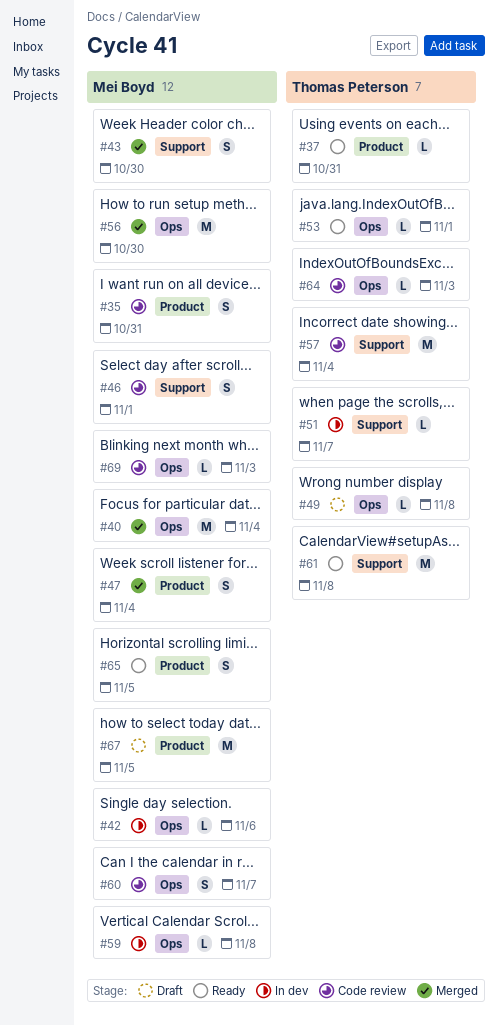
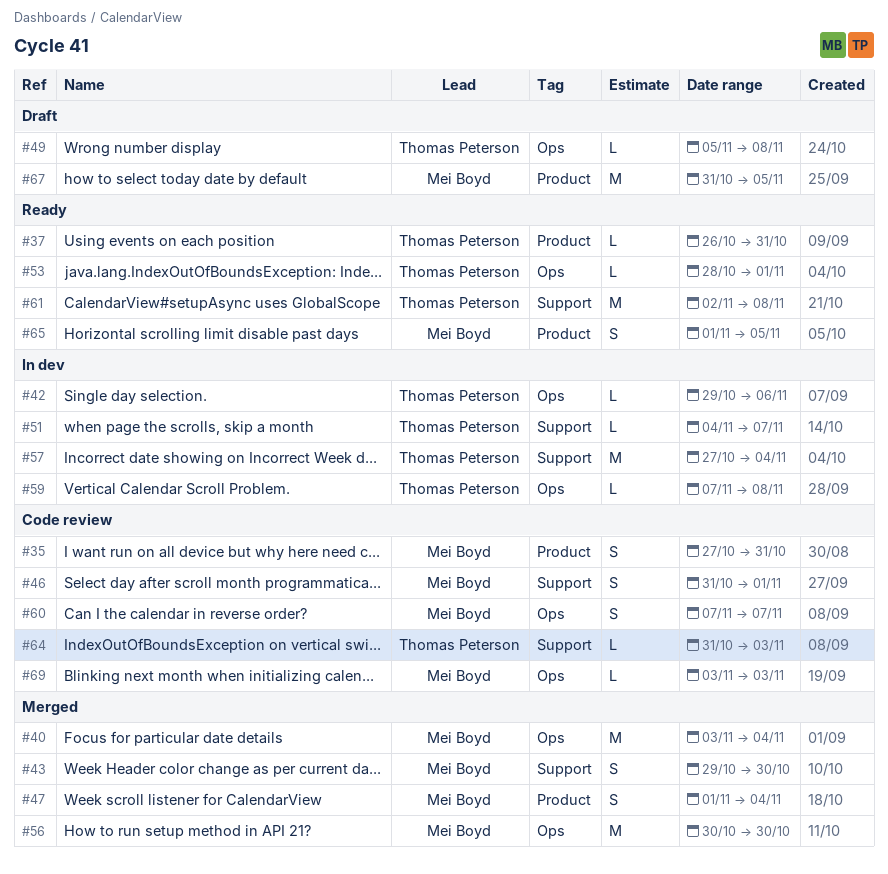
#42, owner: Mei Boyd -> Thomas Peterson
#57, status: Code review -> In dev
#59, owner: Mei Boyd -> Thomas Peterson
#64, label: Ops -> Support

